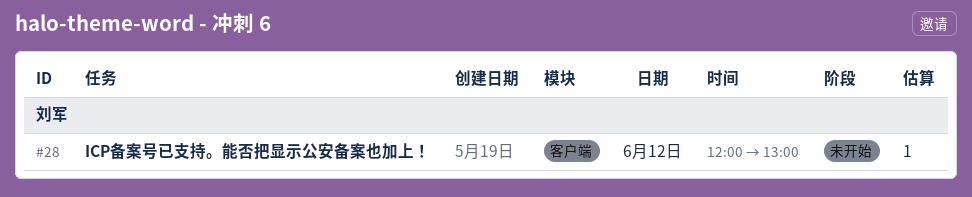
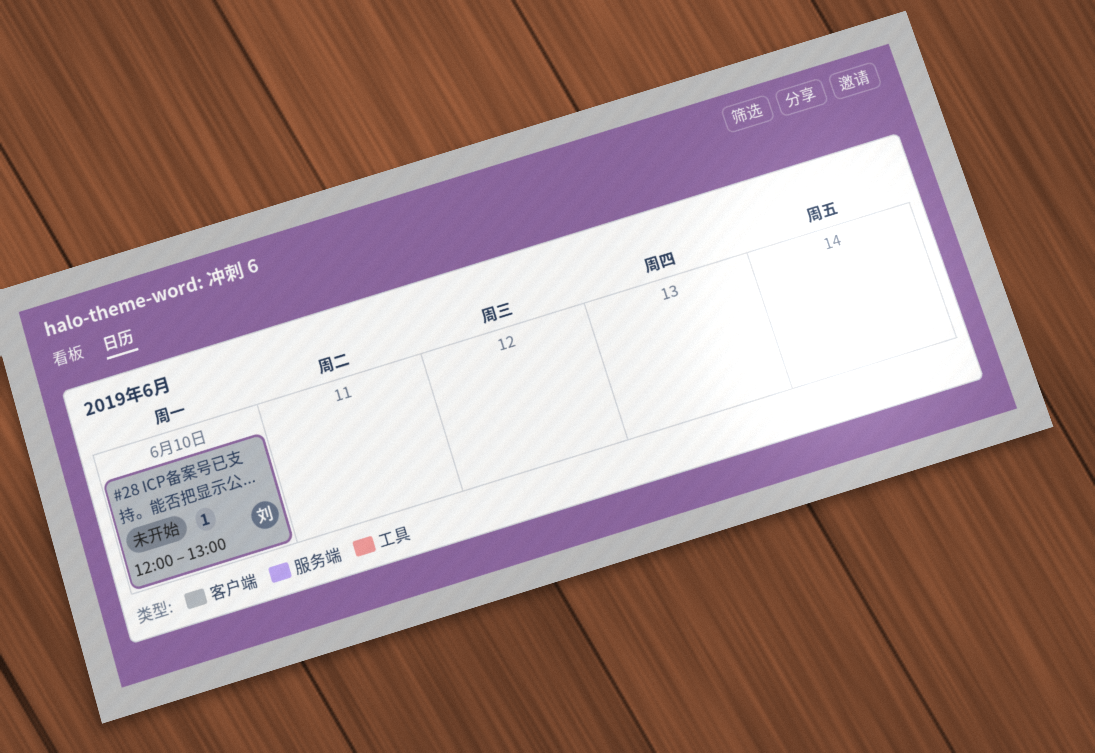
#28, day: Jun 12 -> Jun 10

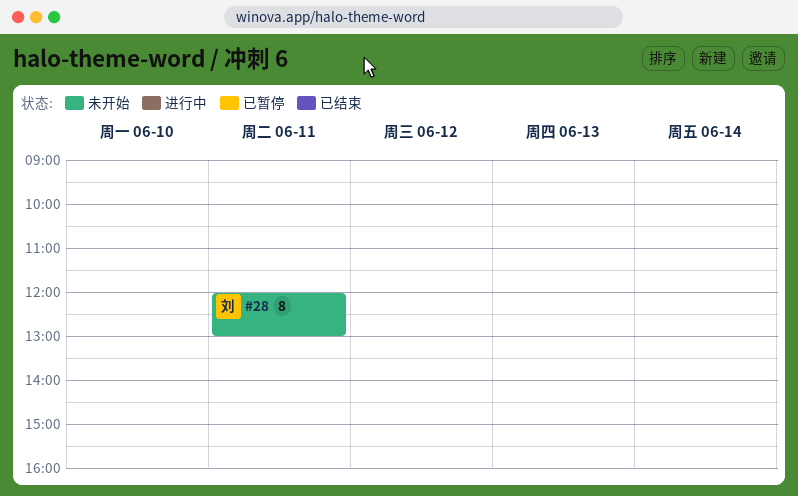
#28, estimate: 1 -> 8
#28, day: Jun 10 -> Jun 11

